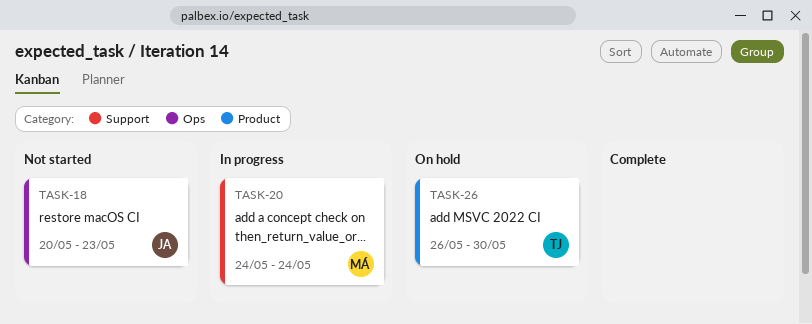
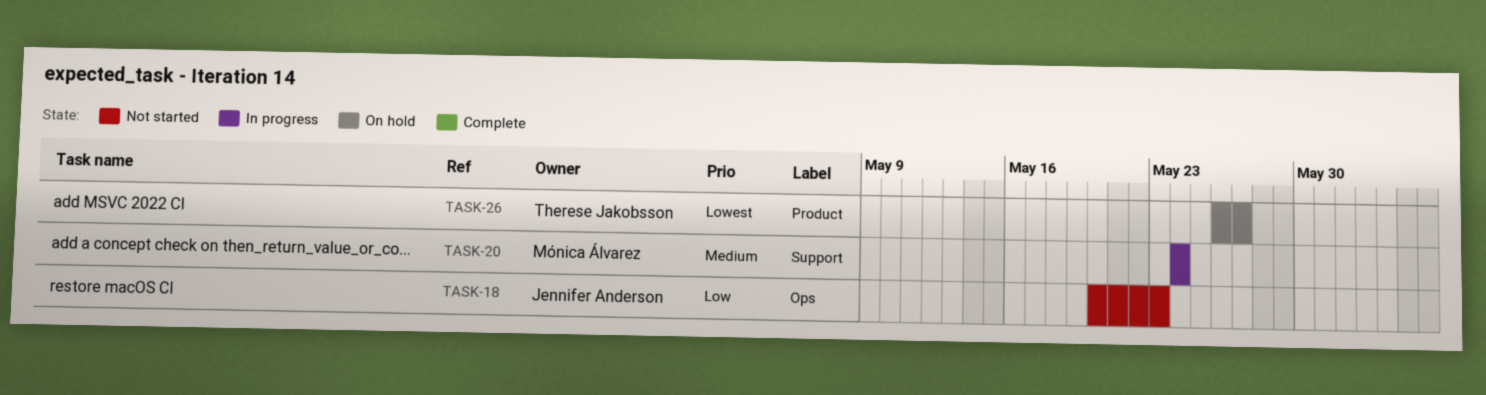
TASK-26, due: May 30 -> May 27

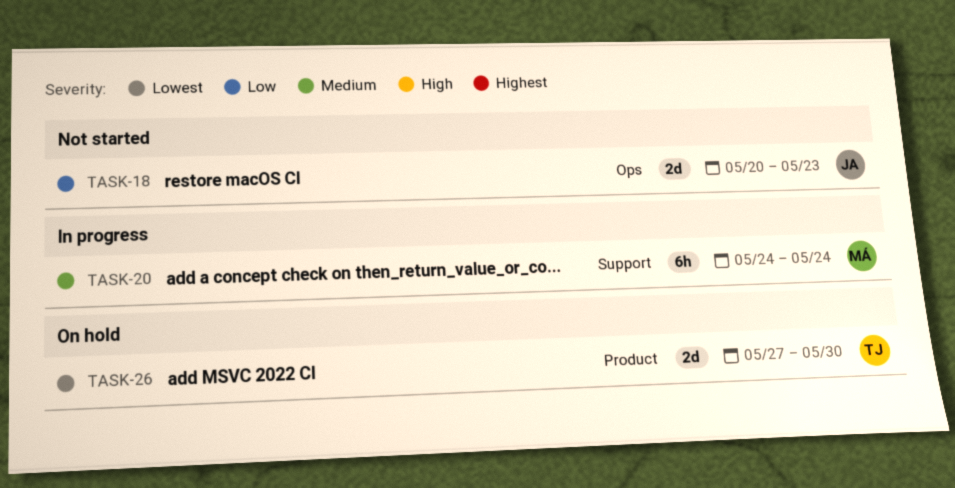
TASK-26, start: May 26 -> May 27
TASK-26, due: May 27 -> May 30

